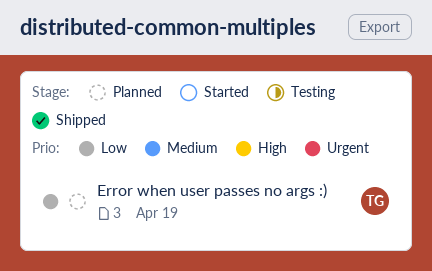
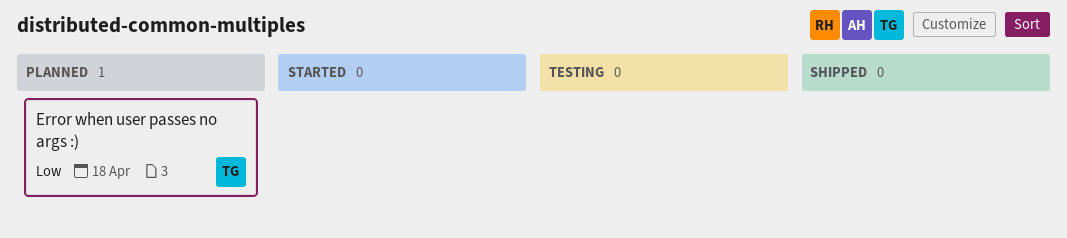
Error when user passes no args :), due: Apr 19 -> Apr 18

